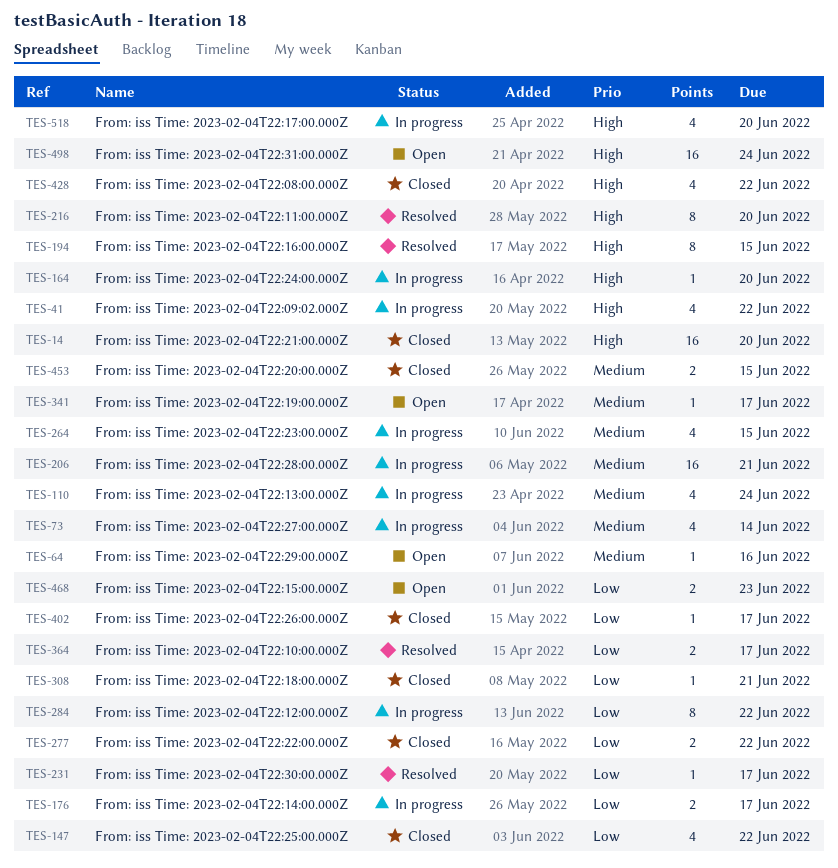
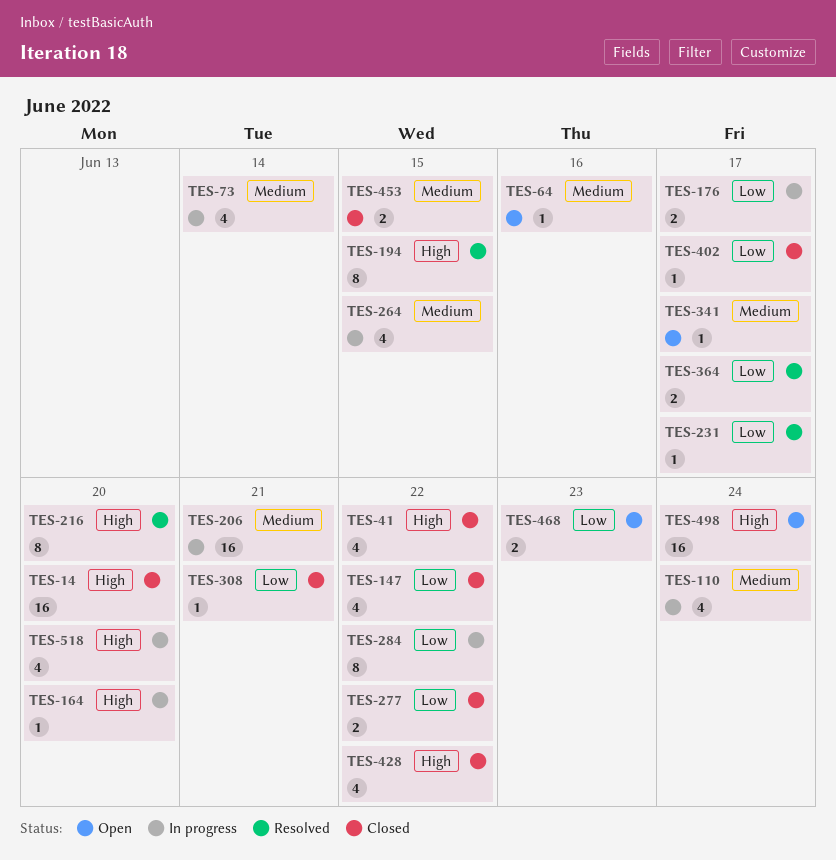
TES-41, status: In progress -> Closed

